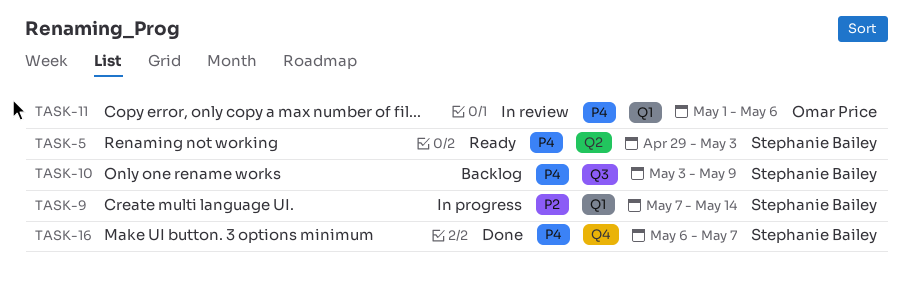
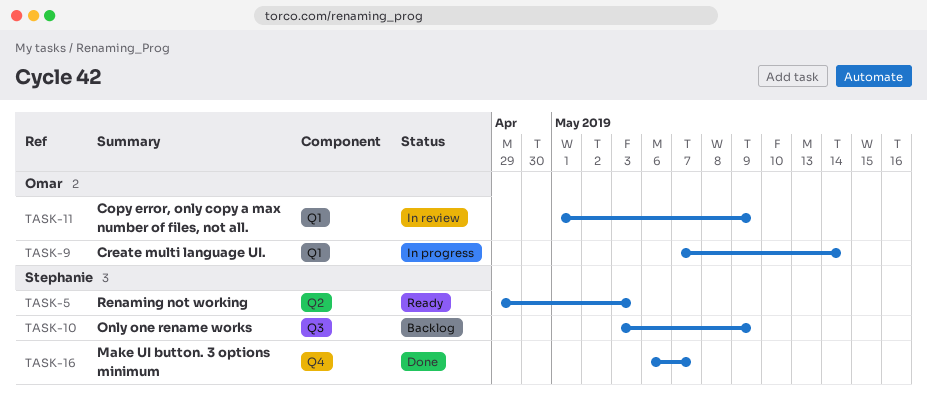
TASK-9, owner: Stephanie Bailey -> Omar Price
TASK-11, due: May 6 -> May 9

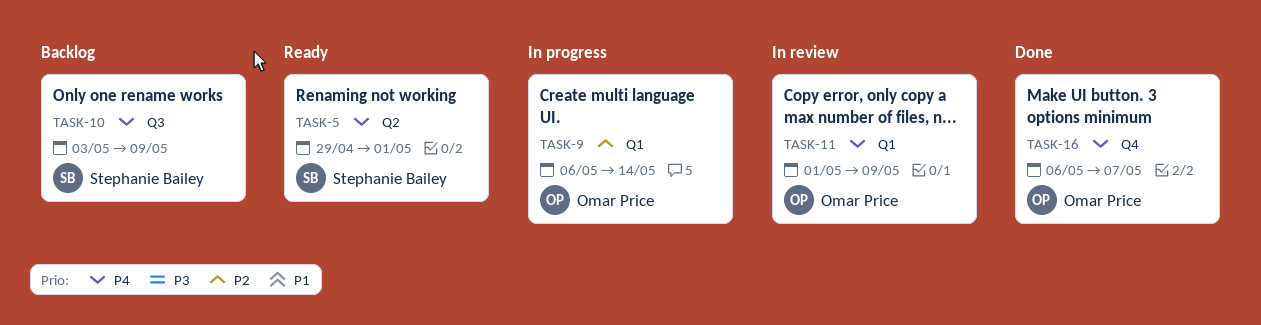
TASK-5, due: May 3 -> May 1
TASK-9, start: May 7 -> May 6
TASK-16, owner: Stephanie Bailey -> Omar Price

